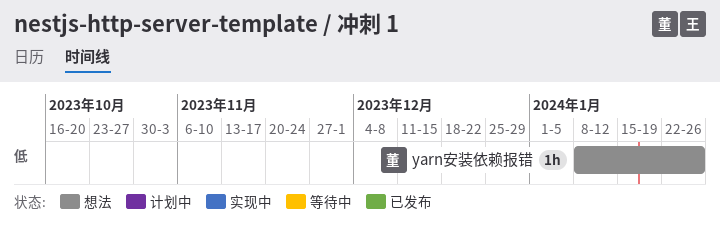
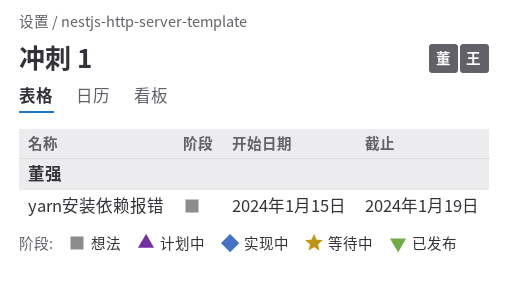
yarn安装依赖报错, start: Jan 8 -> Jan 15
yarn安装依赖报错, due: Jan 26 -> Jan 19

